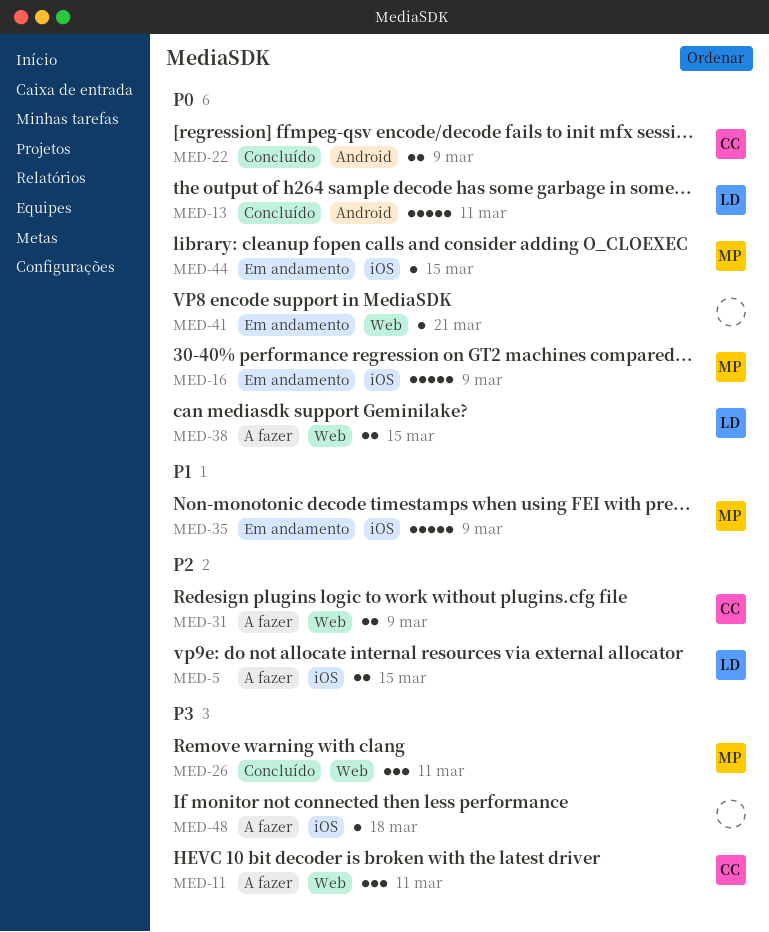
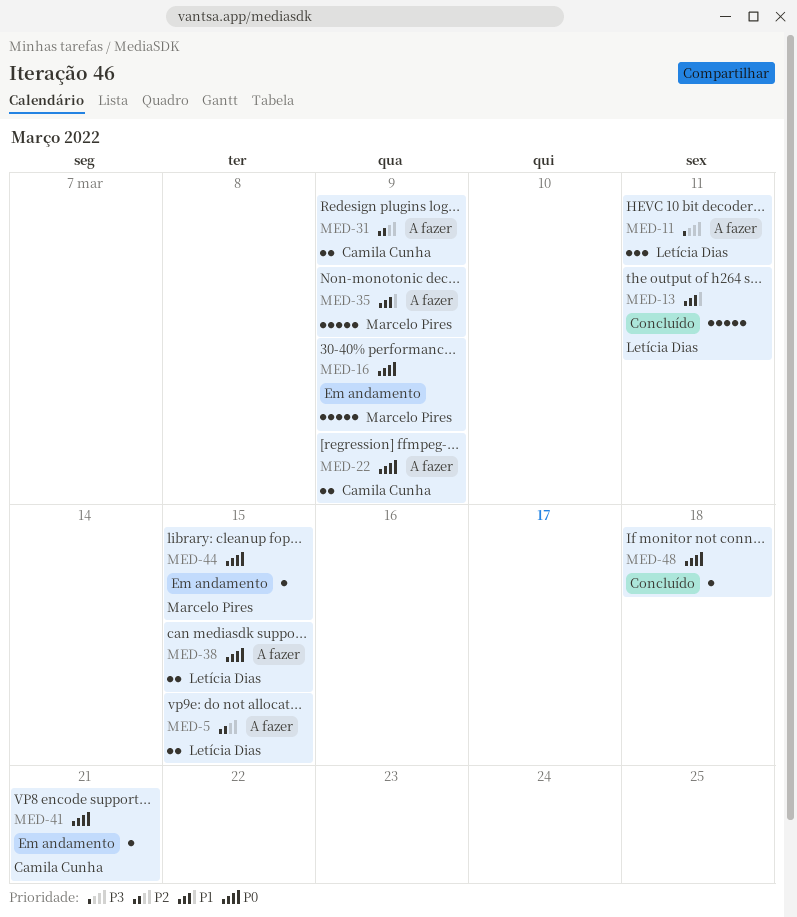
MED-11, owner: Camila Cunha -> Letícia Dias
MED-13, priority: P0 -> P1
MED-22, status: Concluído -> A fazer
MED-26: present -> none
MED-35, status: Em andamento -> A fazer
MED-41, owner: none -> Camila Cunha
MED-48, status: A fazer -> Concluído
MED-48, priority: P3 -> P0

